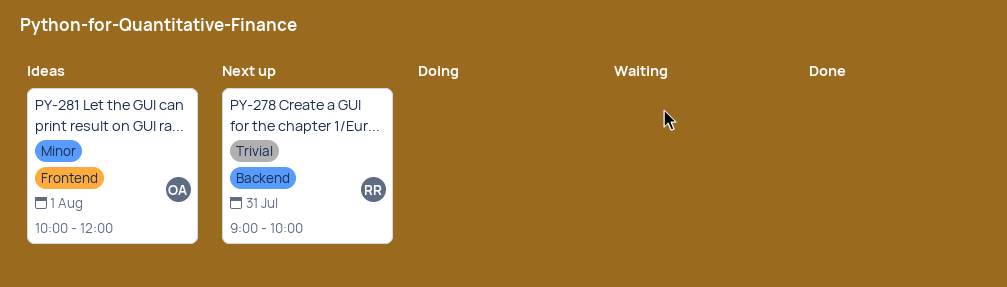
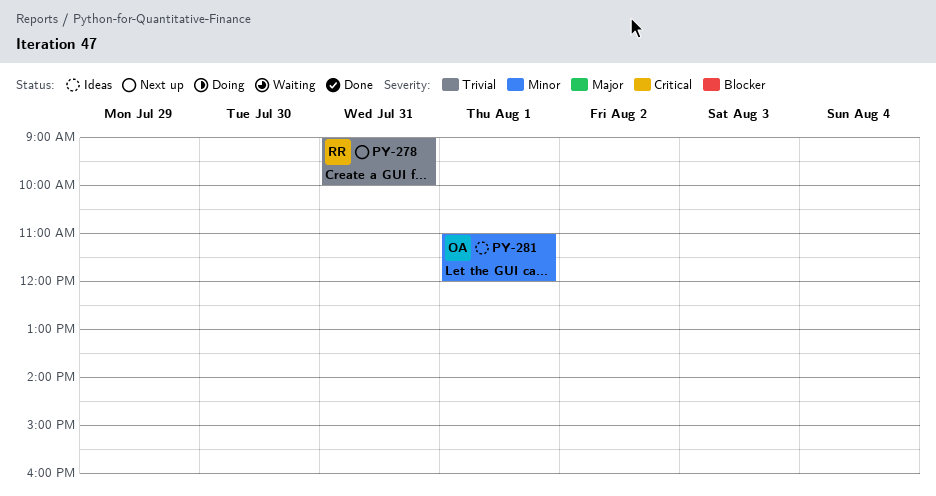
PY-281, begins: 10:00 -> 11:00

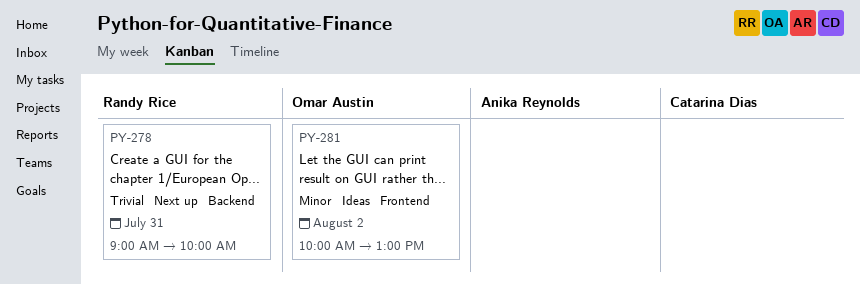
PY-281, day: Aug 1 -> Aug 2
PY-281, begins: 11:00 -> 10:00
PY-281, ends: 12:00 -> 13:00

